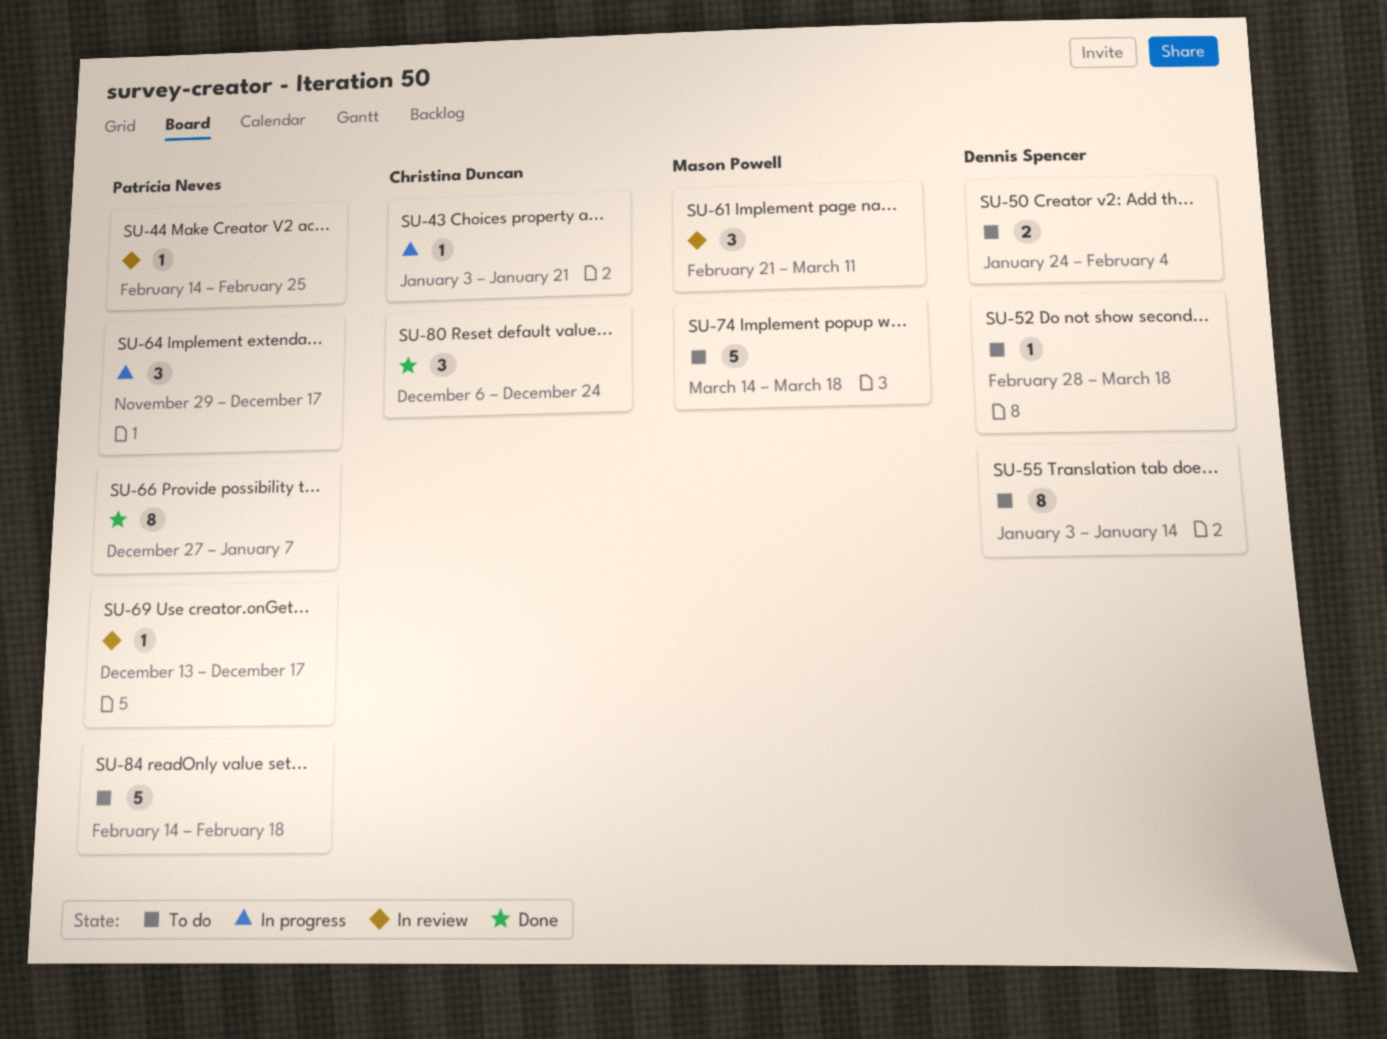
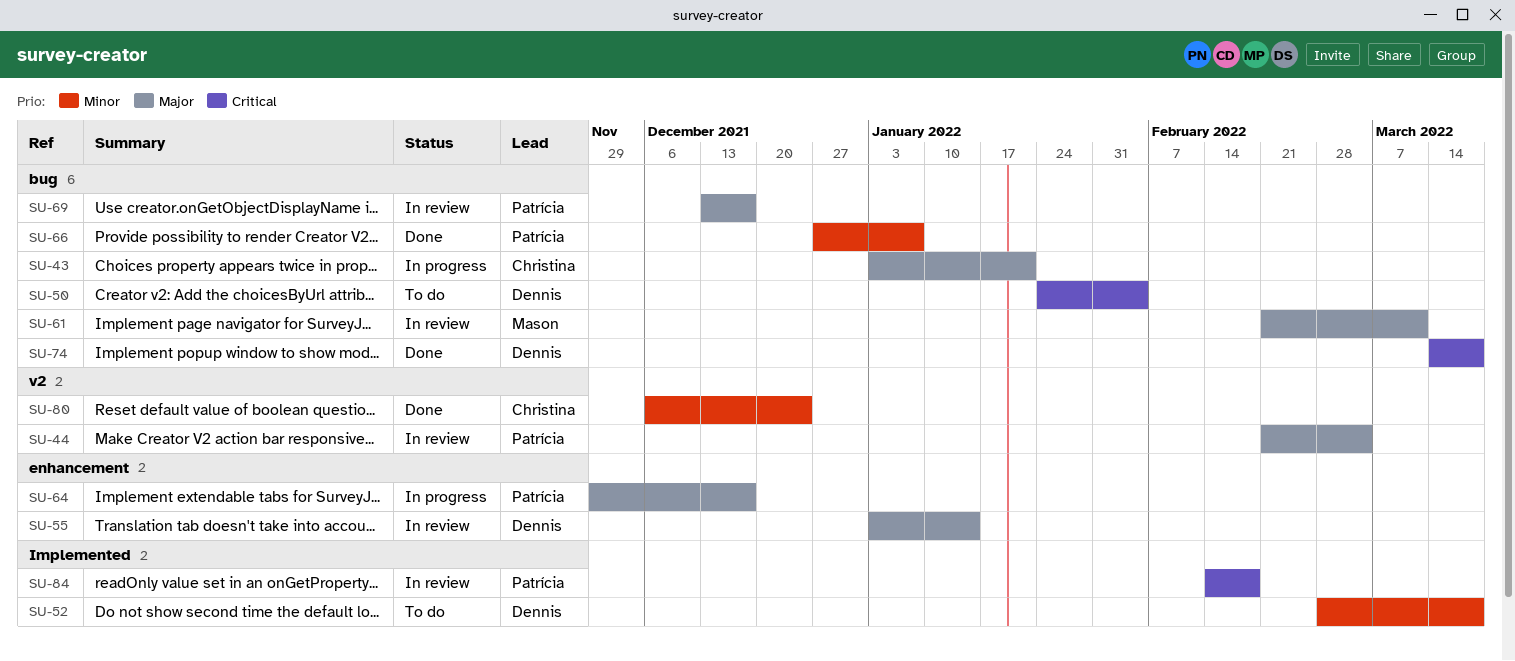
SU-44, start: Feb 14 -> Feb 21
SU-44, due: Feb 25 -> Mar 4
SU-55, status: To do -> In review
SU-74, status: To do -> Done
SU-74, owner: Mason Powell -> Dennis Spencer
SU-84, status: To do -> In review

